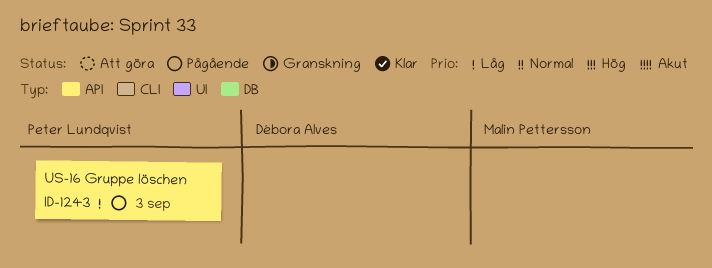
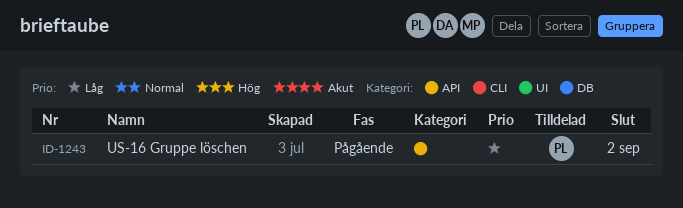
ID-1243, due: Sep 3 -> Sep 2

